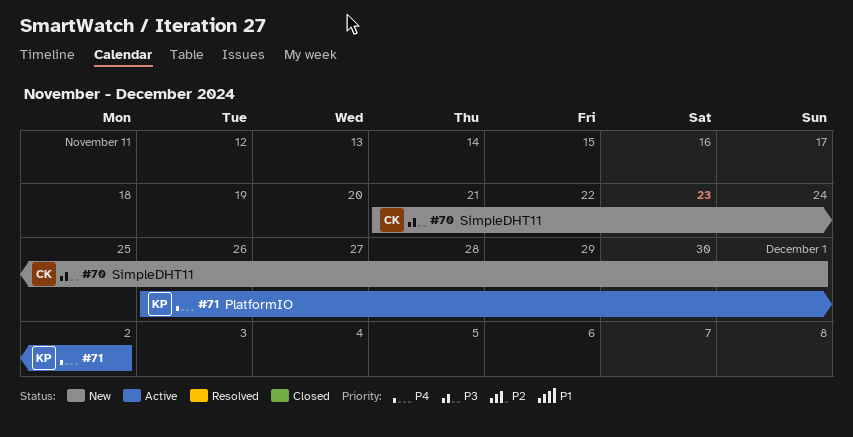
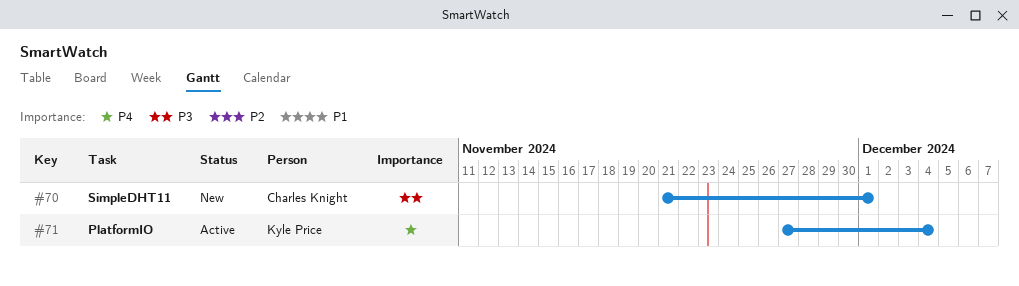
#71, start: Nov 26 -> Nov 27
#71, due: Dec 2 -> Dec 4

